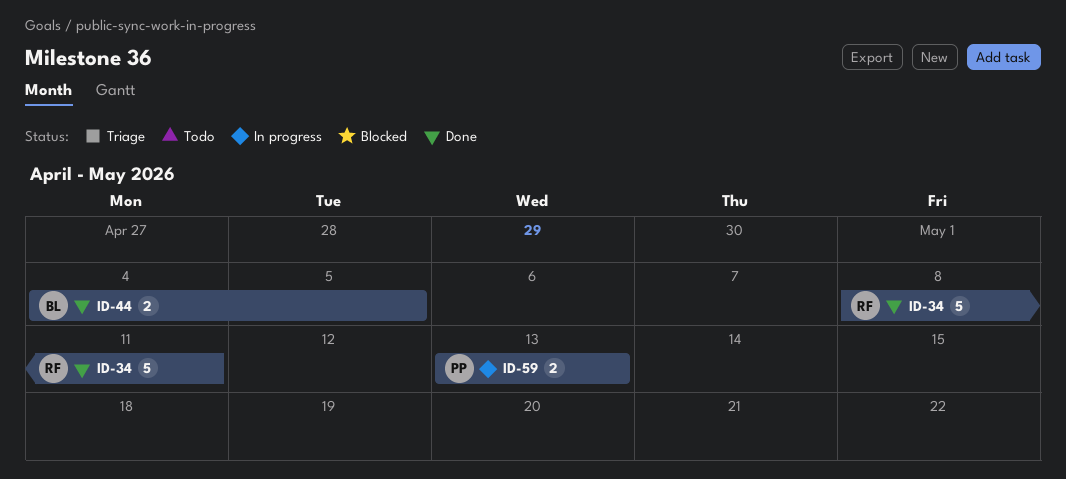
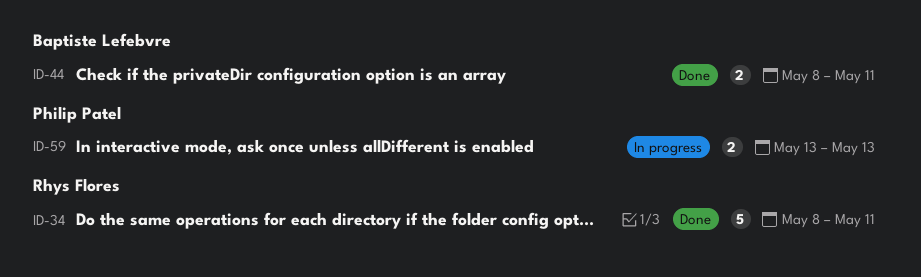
ID-44, start: May 4 -> May 8
ID-44, due: May 5 -> May 11

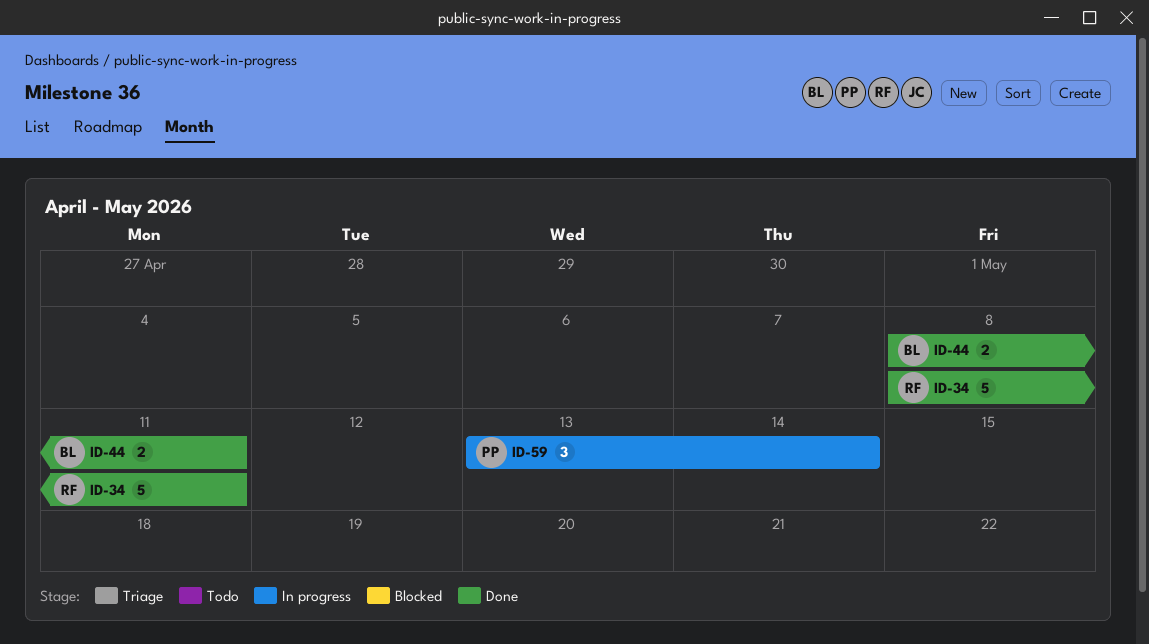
ID-59, estimate: 2 -> 3
ID-59, due: May 13 -> May 14

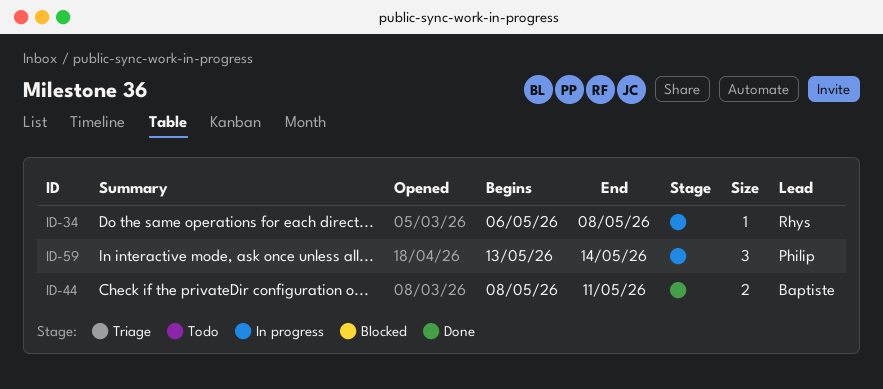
ID-34, status: Done -> In progress
ID-34, estimate: 5 -> 1
ID-34, start: May 8 -> May 6
ID-34, due: May 11 -> May 8

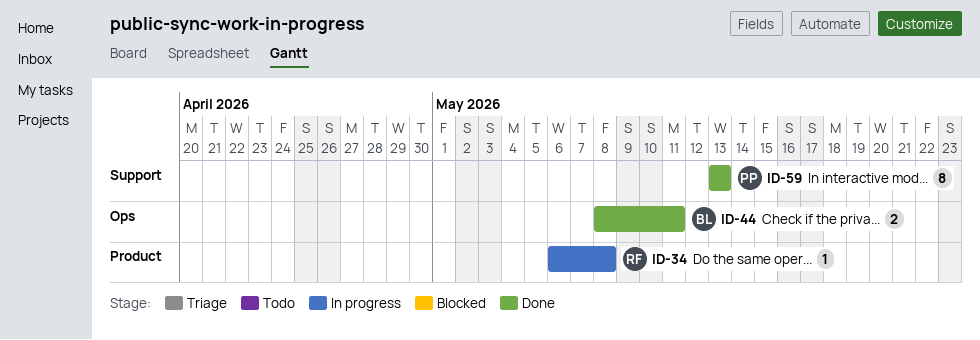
ID-59, status: In progress -> Done
ID-59, estimate: 3 -> 8
ID-59, due: May 14 -> May 13

